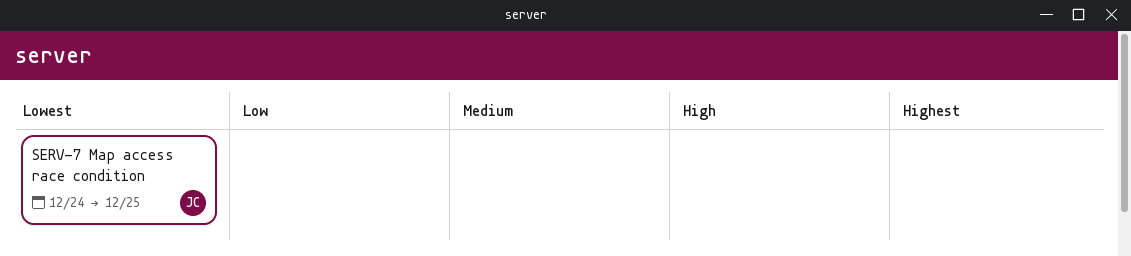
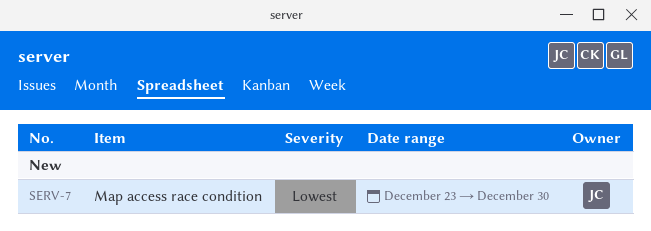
SERV-7, start: Dec 24 -> Dec 23
SERV-7, due: Dec 25 -> Dec 30

